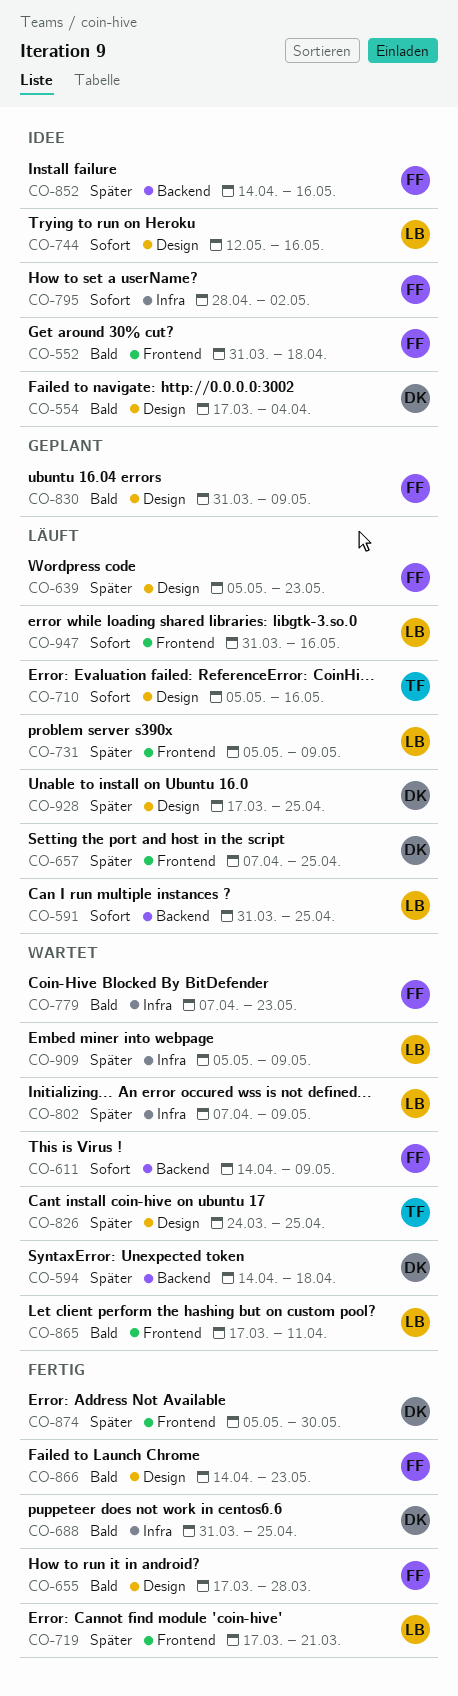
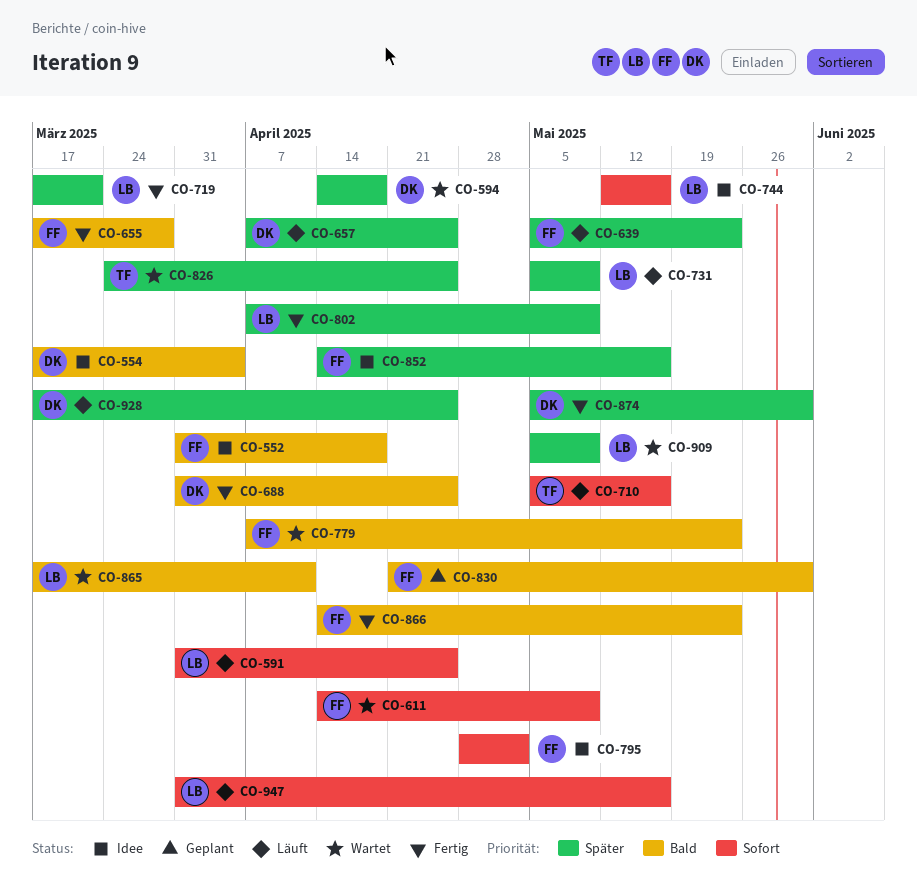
CO-802, status: Wartet -> Fertig
CO-830, start: Mar 31 -> Apr 21
CO-830, due: May 9 -> May 30

